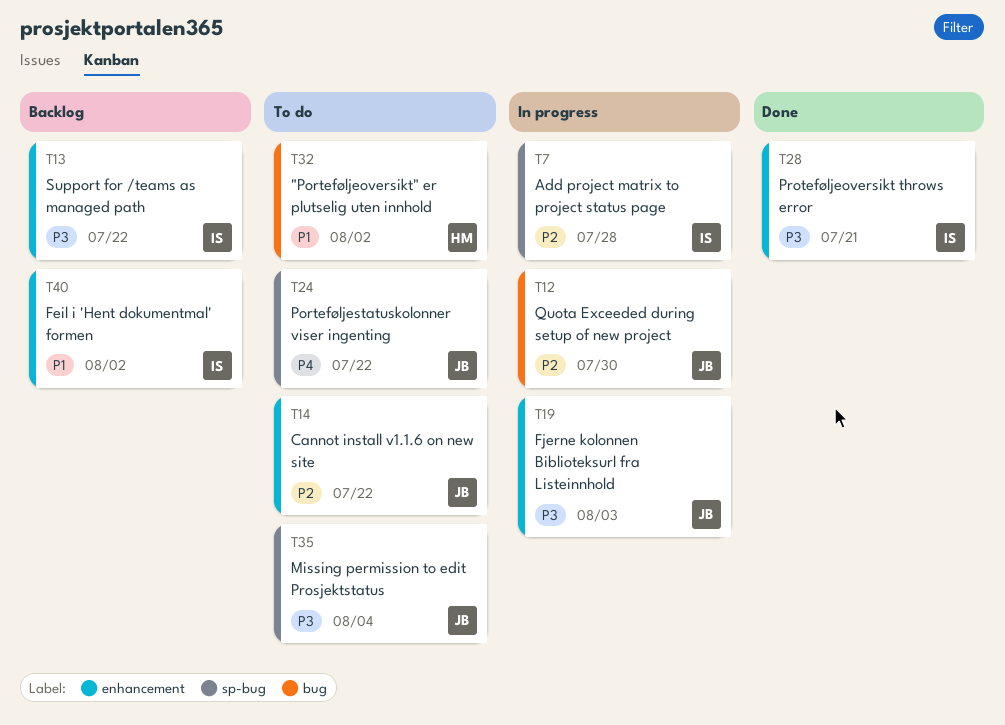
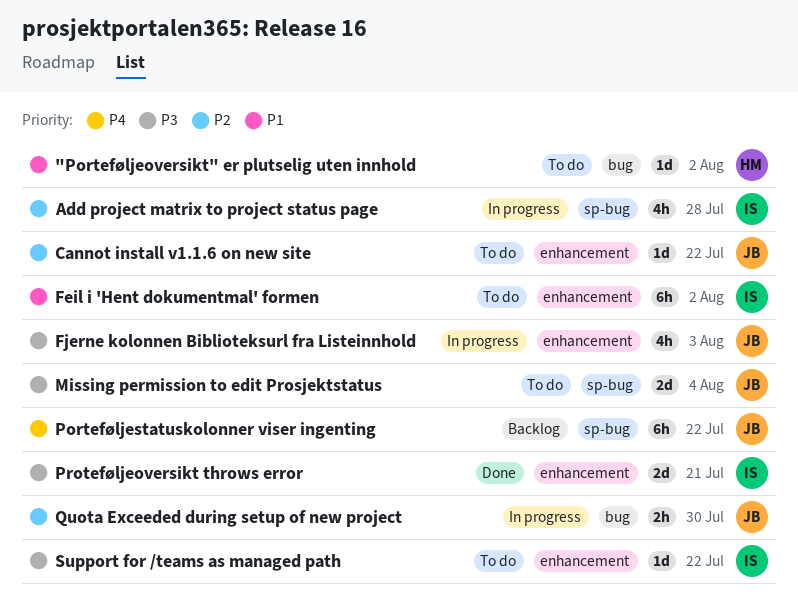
Feil i 'Hent dokumentmal' formen, status: Backlog -> To do
Porteføljestatuskolonner viser ingenting, status: To do -> Backlog
Support for /teams as managed path, status: Backlog -> To do

